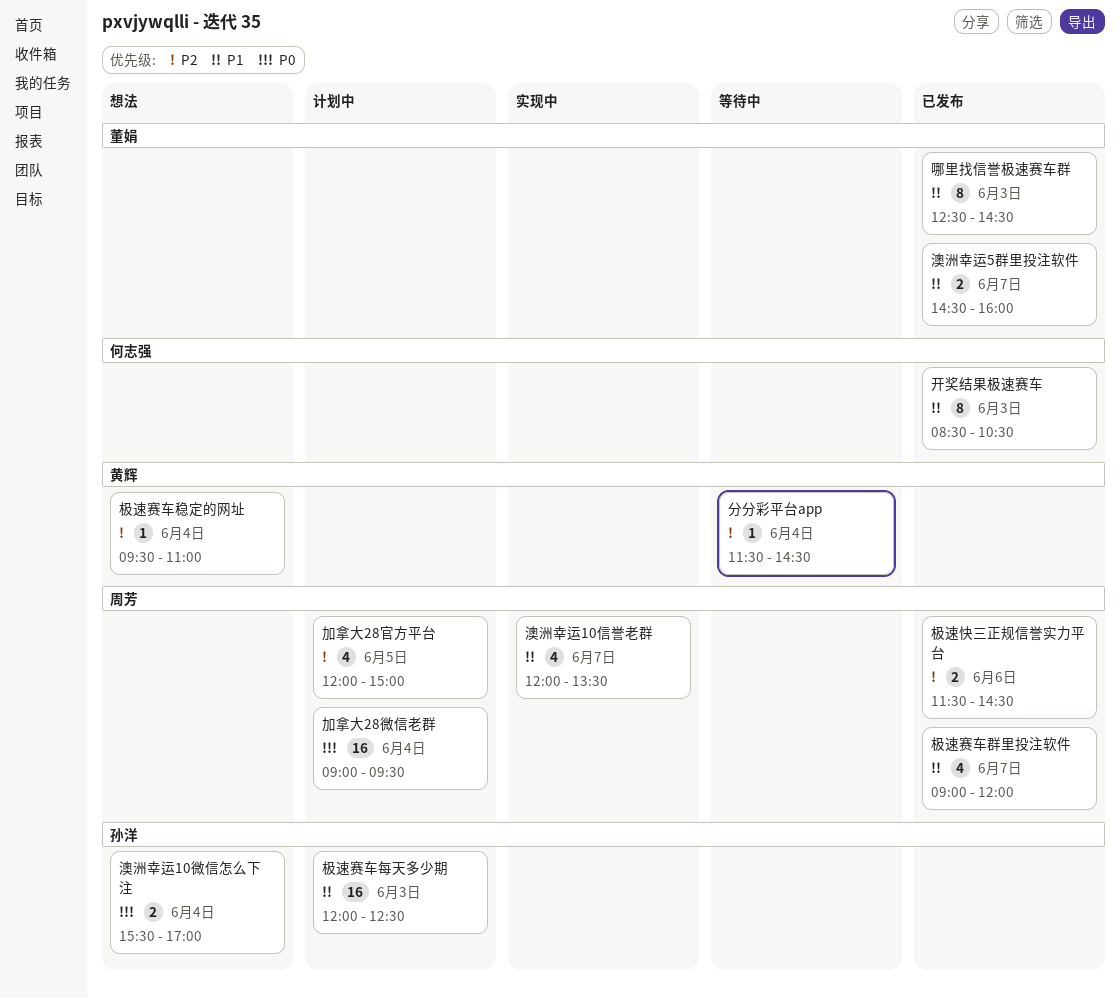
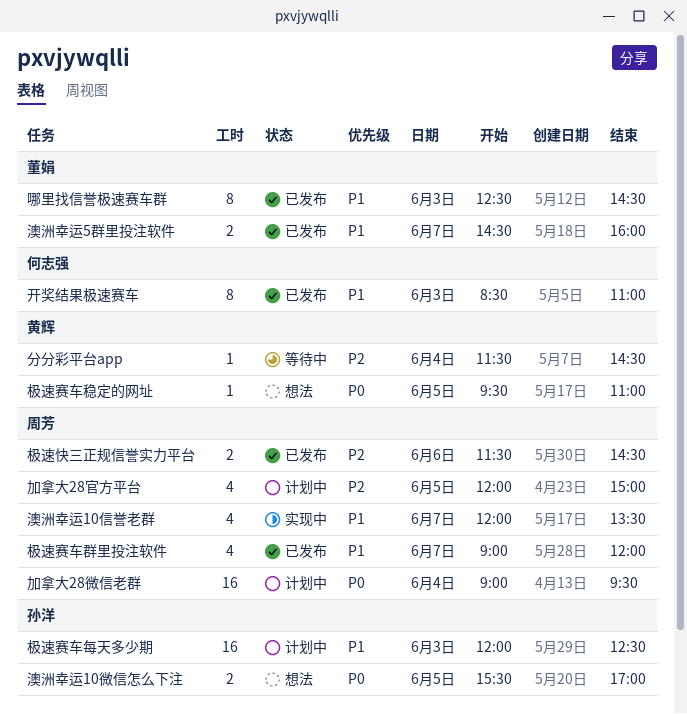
开奖结果极速赛车, ends: 10:30 -> 11:00
极速赛车稳定的网址, priority: P2 -> P0
极速赛车稳定的网址, day: Jun 4 -> Jun 5
澳洲幸运10微信怎么下注, day: Jun 4 -> Jun 5

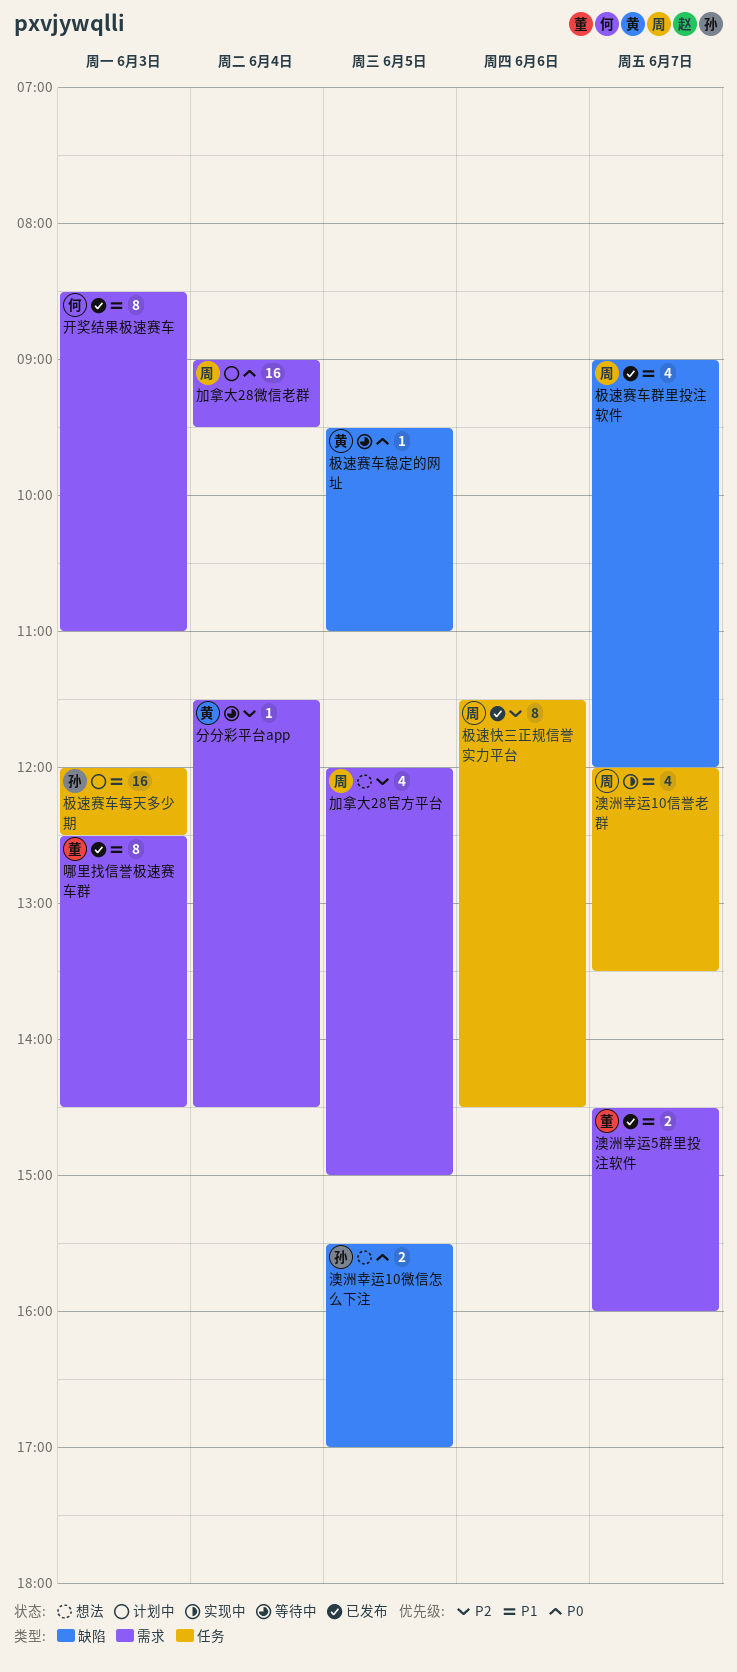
加拿大28官方平台, status: 计划中 -> 想法
极速快三正规信誉实力平台, estimate: 2 -> 8
极速赛车稳定的网址, status: 想法 -> 等待中

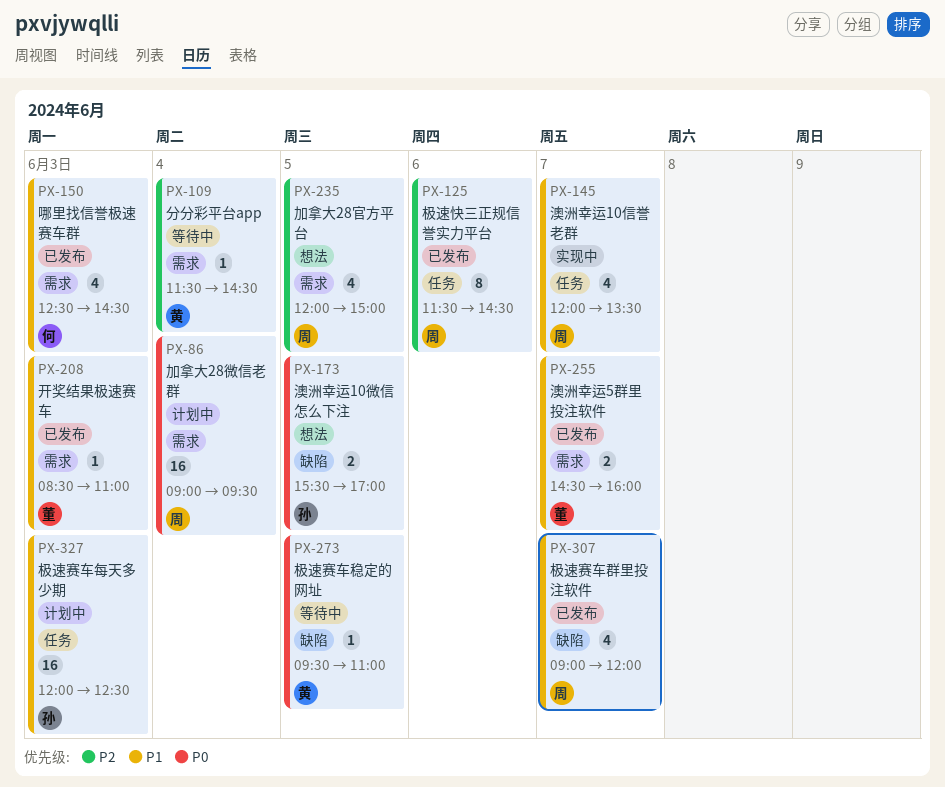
哪里找信誉极速赛车群, owner: 董 -> 何
哪里找信誉极速赛车群, estimate: 8 -> 4
开奖结果极速赛车, owner: 何 -> 董
开奖结果极速赛车, estimate: 8 -> 1

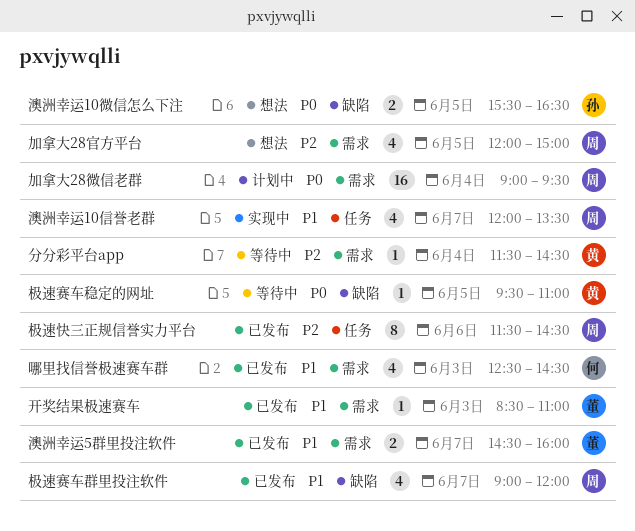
极速赛车每天多少期: present -> none
澳洲幸运10微信怎么下注, ends: 17:00 -> 16:30

